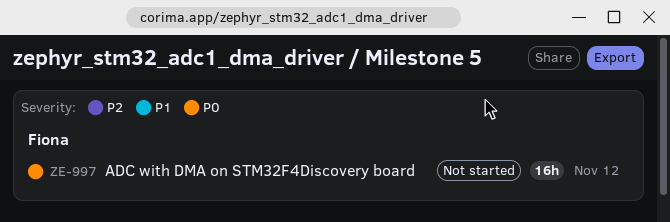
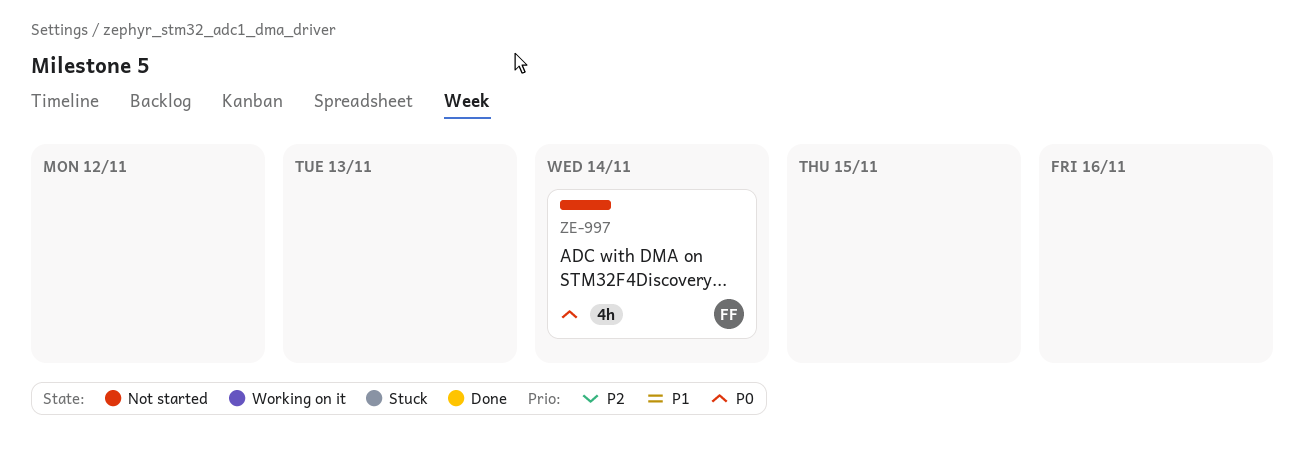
ZE-997, estimate: 16h -> 4h
ZE-997, due: Nov 12 -> Nov 14

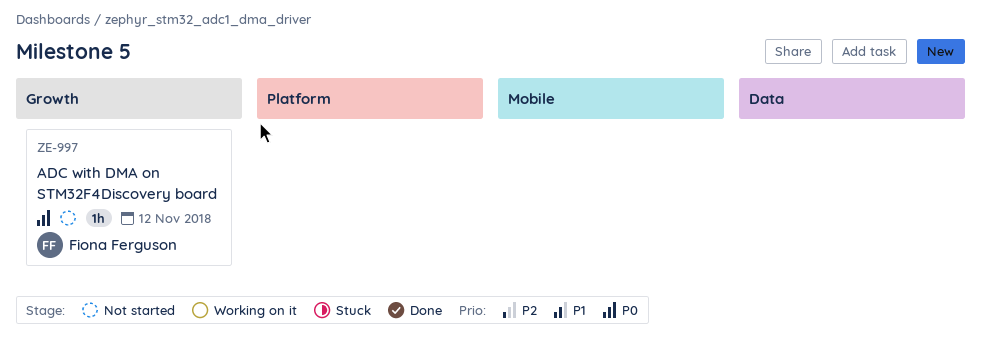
ZE-997, estimate: 4h -> 1h
ZE-997, due: Nov 14 -> Nov 12

